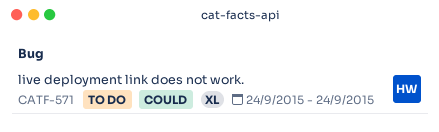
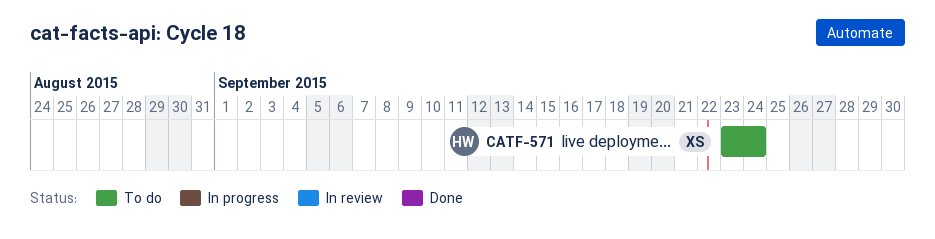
CATF-571, estimate: XL -> XS
CATF-571, start: Sep 24 -> Sep 23

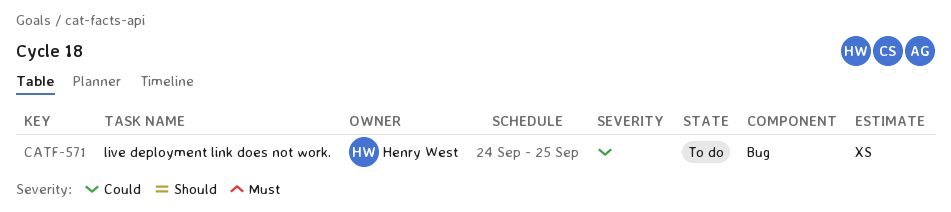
CATF-571, start: Sep 23 -> Sep 24
CATF-571, due: Sep 24 -> Sep 25

